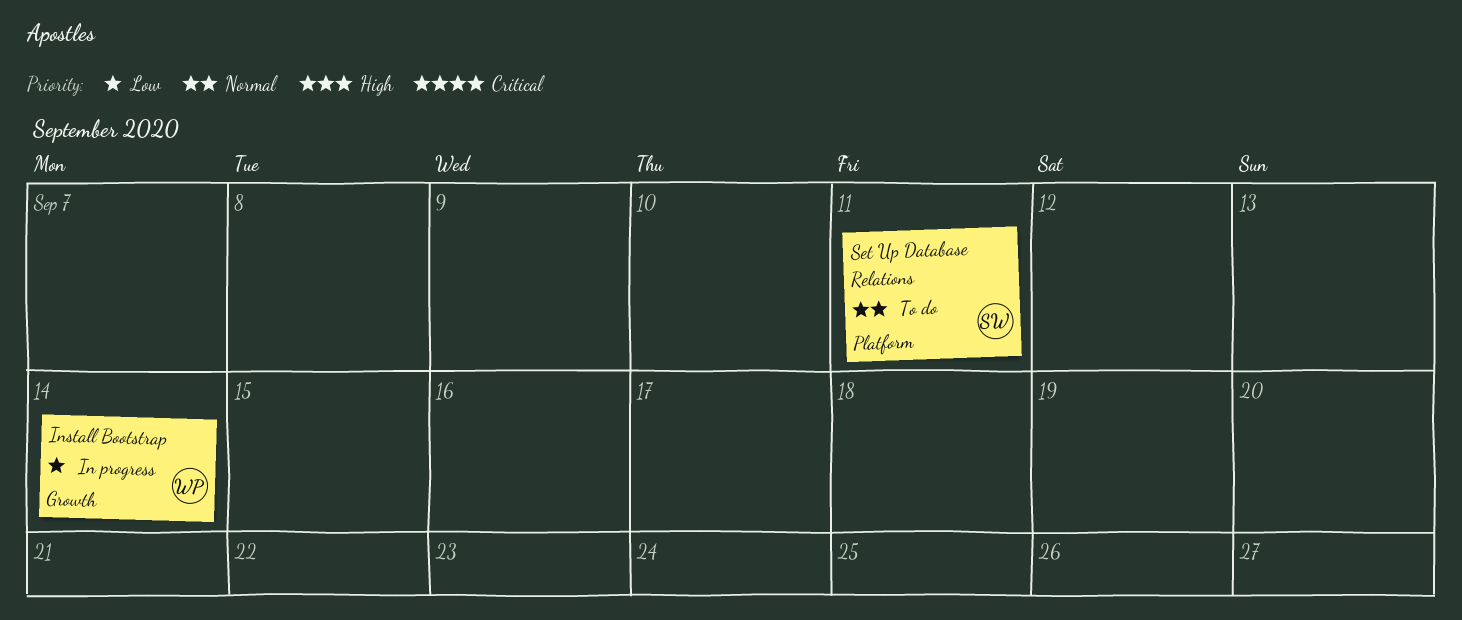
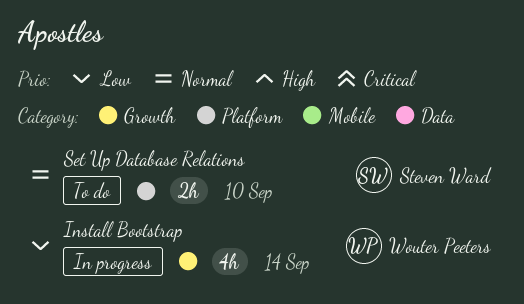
Set Up Database Relations, due: Sep 11 -> Sep 10

